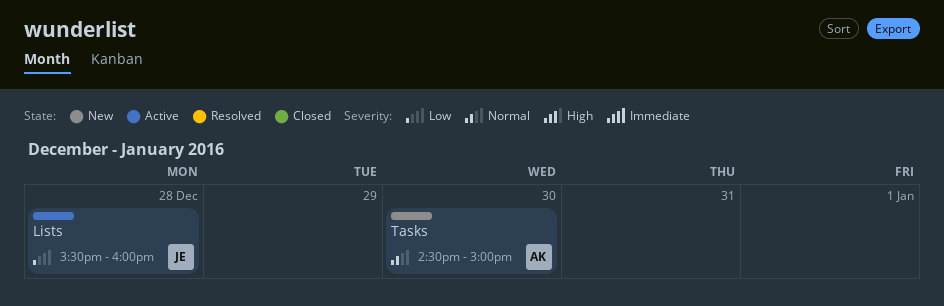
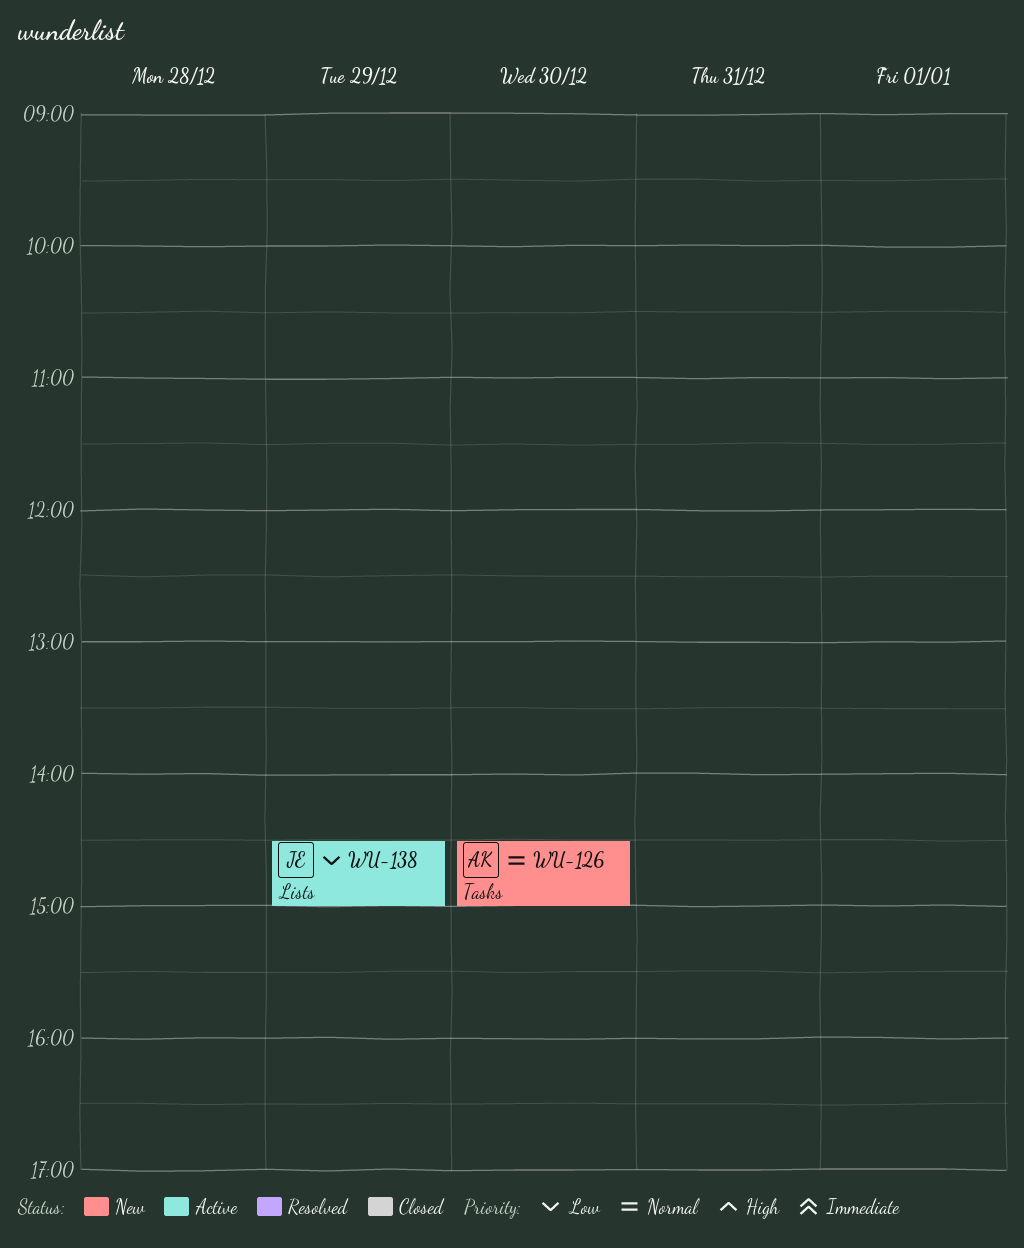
Lists, day: Dec 28 -> Dec 29
Lists, begins: 15:30 -> 14:30
Lists, ends: 16:00 -> 15:00

